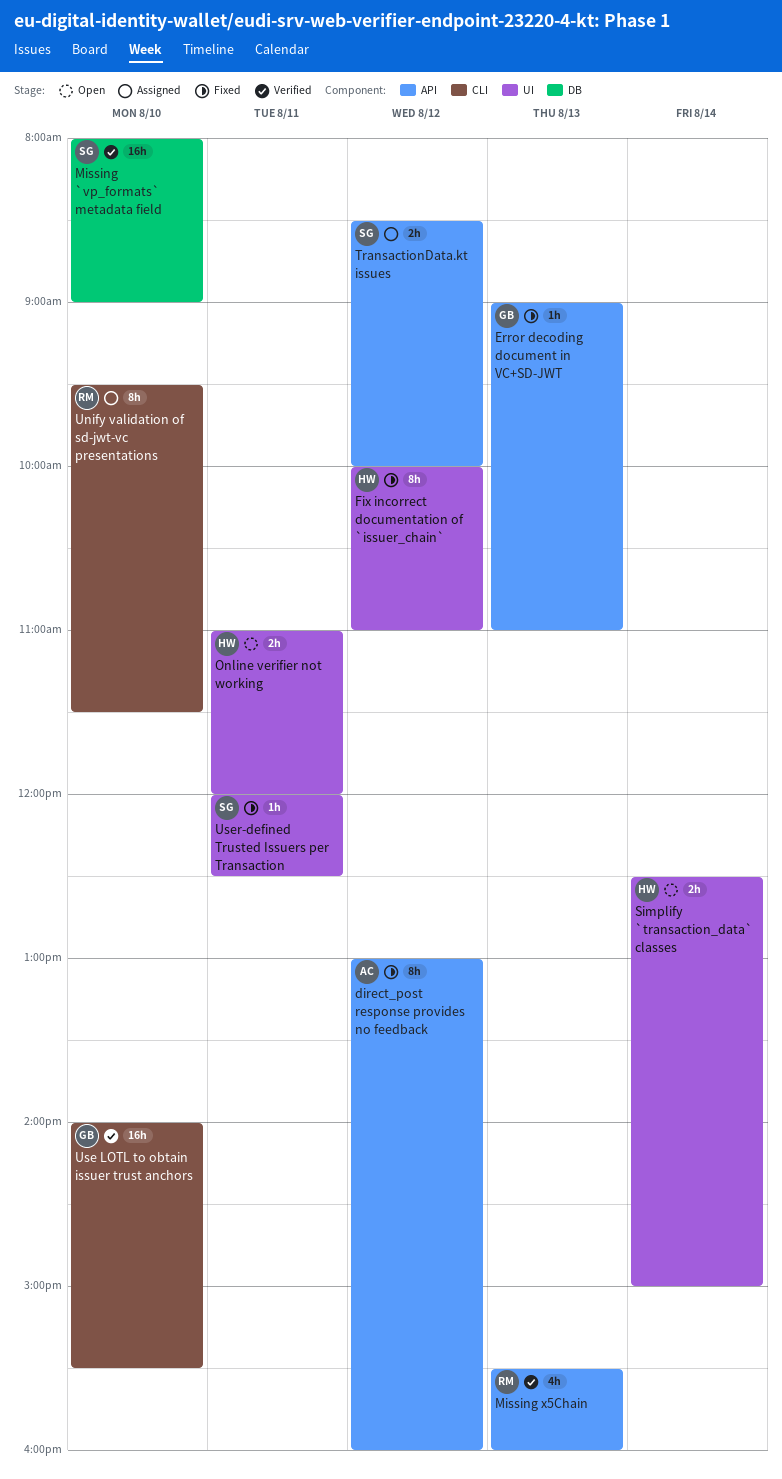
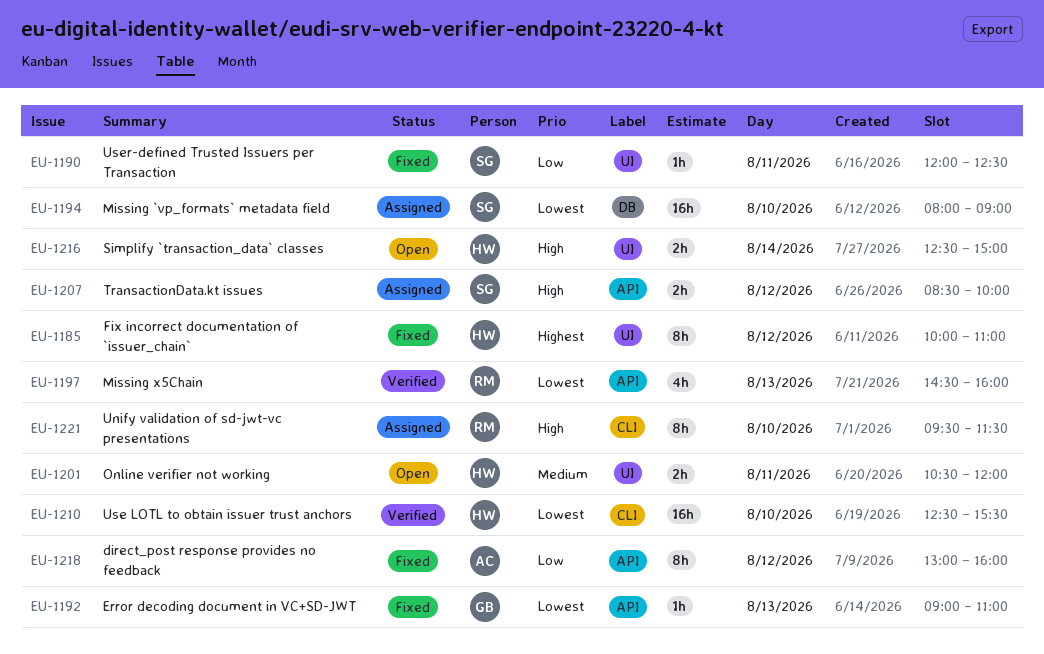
Missing `vp_formats` metadata field, status: Verified -> Assigned
Missing x5Chain, begins: 15:30 -> 14:30
Online verifier not working, begins: 11:00 -> 10:30
Use LOTL to obtain issuer trust anchors, owner: GB -> HW
Use LOTL to obtain issuer trust anchors, begins: 14:00 -> 12:30

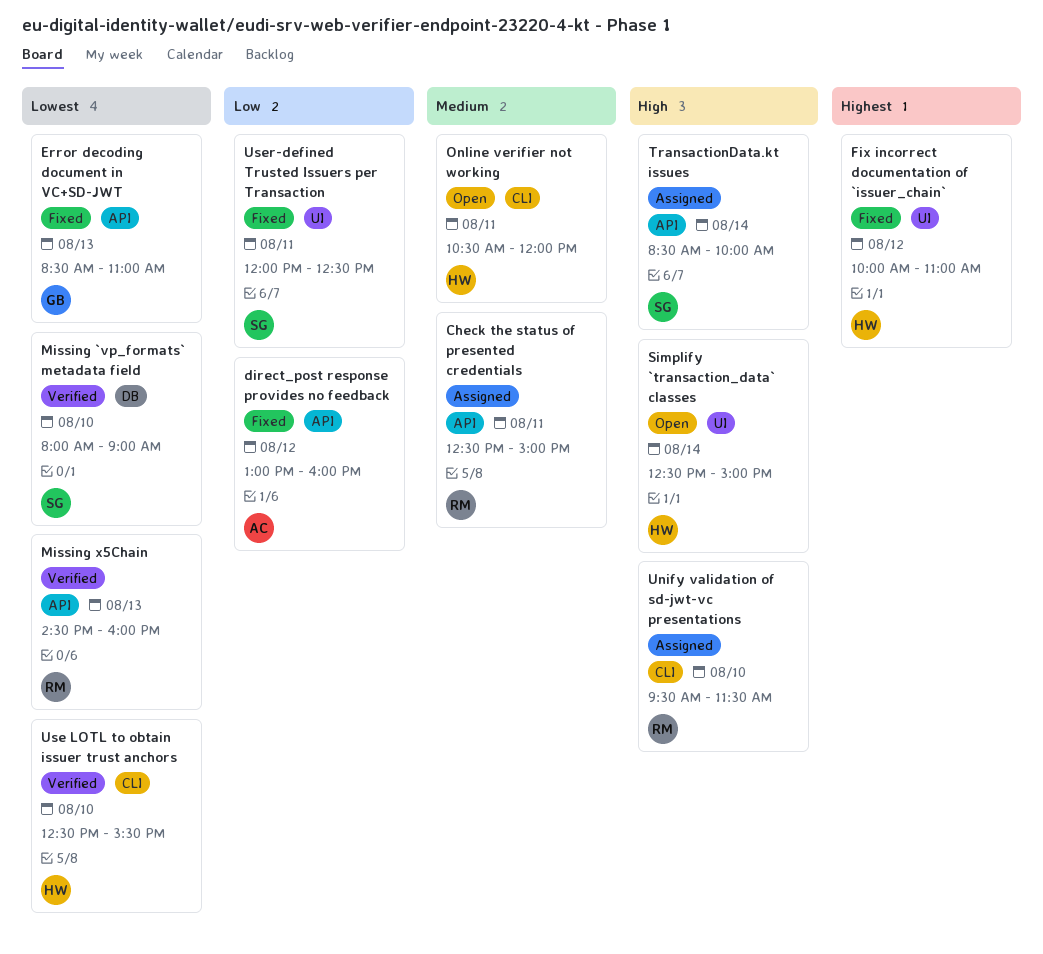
Check the status of presented credentials: none -> present
Error decoding document in VC+SD-JWT, begins: 09:00 -> 08:30
Missing `vp_formats` metadata field, status: Assigned -> Verified
Online verifier not working, label: UI -> CLI
TransactionData.kt issues, day: Aug 12 -> Aug 14

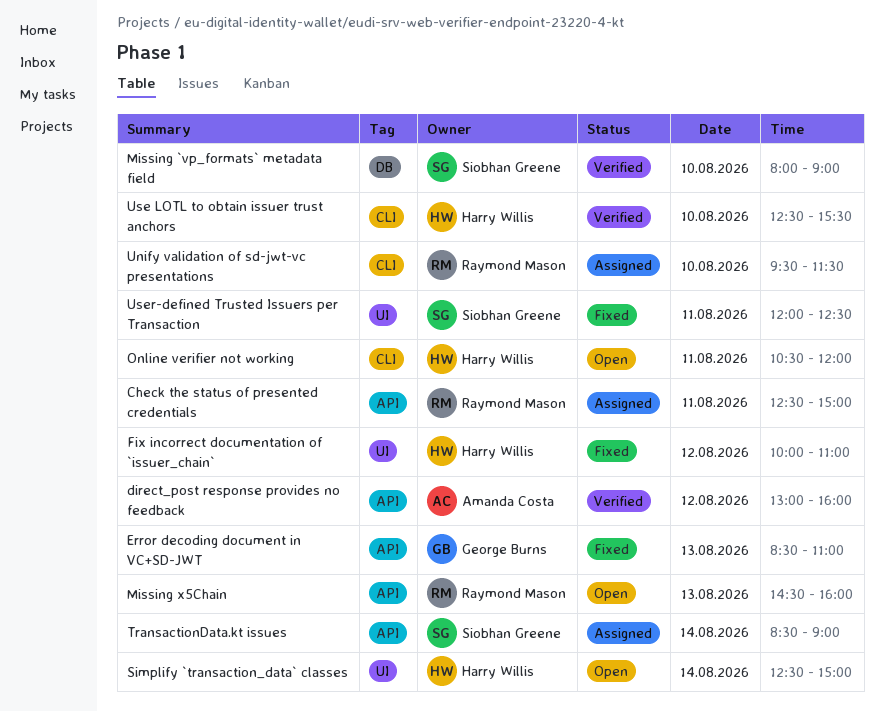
direct_post response provides no feedback, status: Fixed -> Verified
Missing x5Chain, status: Verified -> Open
TransactionData.kt issues, ends: 10:00 -> 09:00

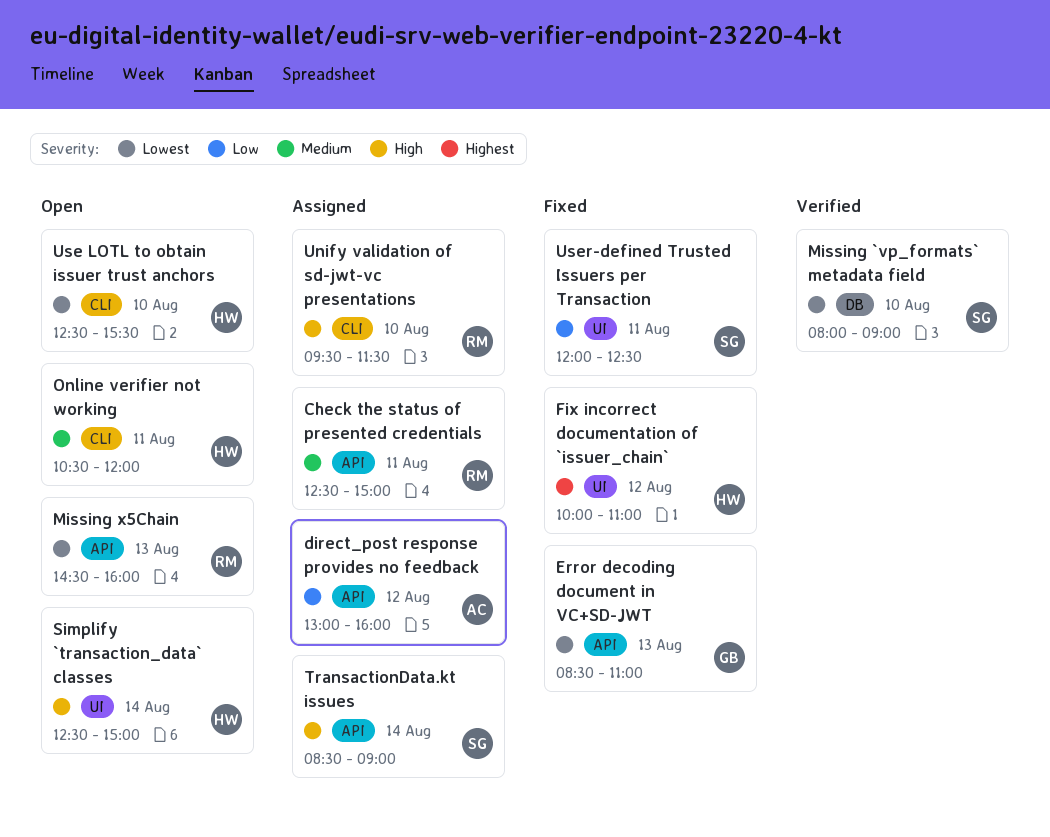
direct_post response provides no feedback, status: Verified -> Assigned
Use LOTL to obtain issuer trust anchors, status: Verified -> Open

